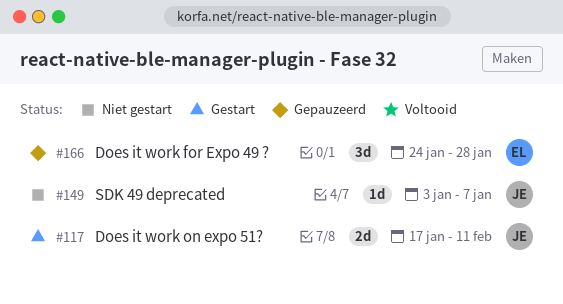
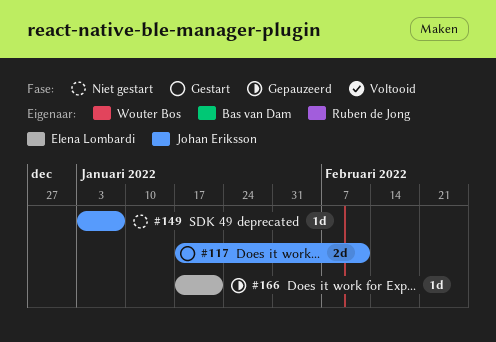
#166, estimate: 3d -> 1d
#166, start: Jan 24 -> Jan 17
#166, due: Jan 28 -> Jan 21

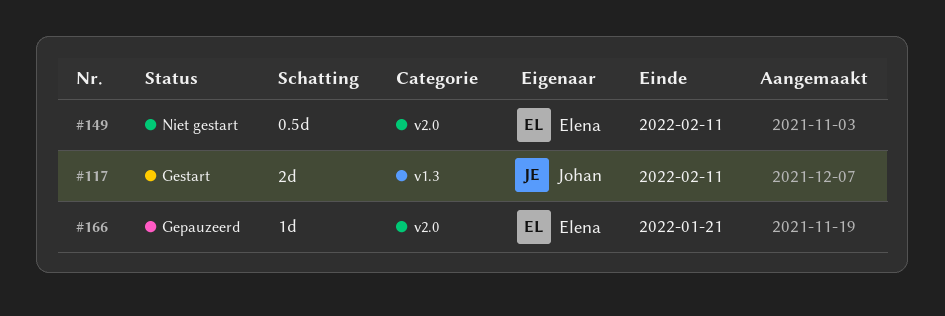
#149, owner: Johan Eriksson -> Elena Lombardi
#149, estimate: 1d -> 0.5d
#149, due: Jan 7 -> Feb 11

